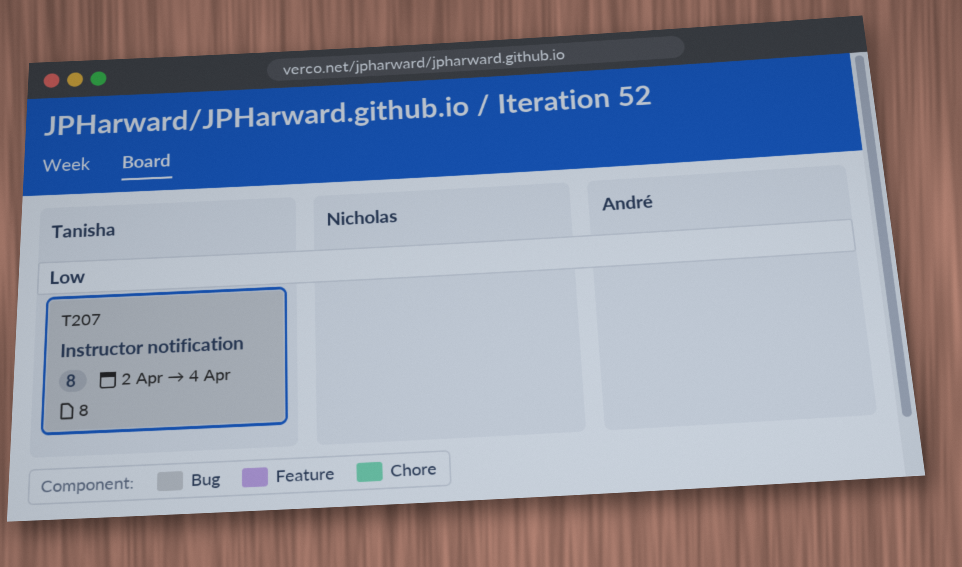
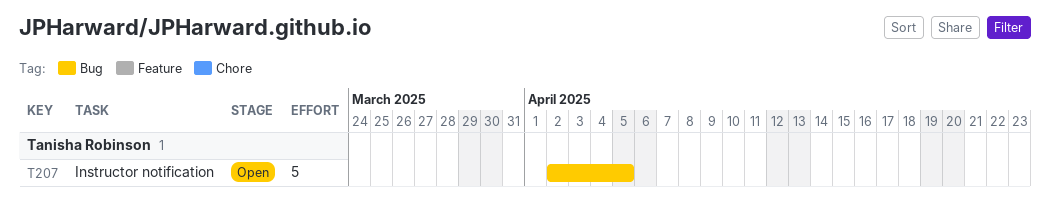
T207, estimate: 8 -> 5
T207, due: Apr 4 -> Apr 5

